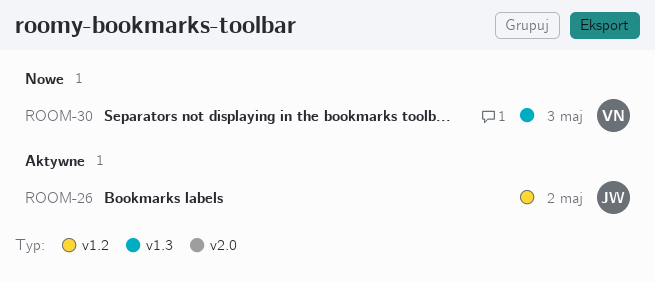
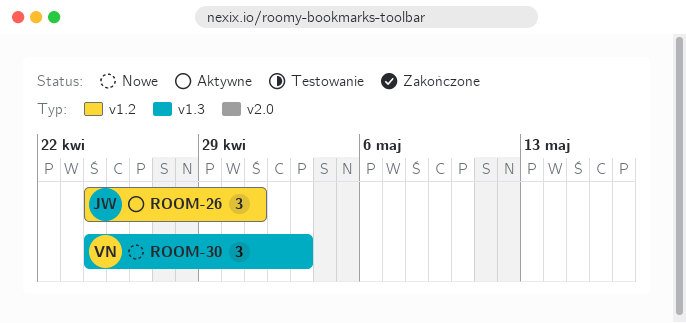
ROOM-26, due: May 2 -> May 1

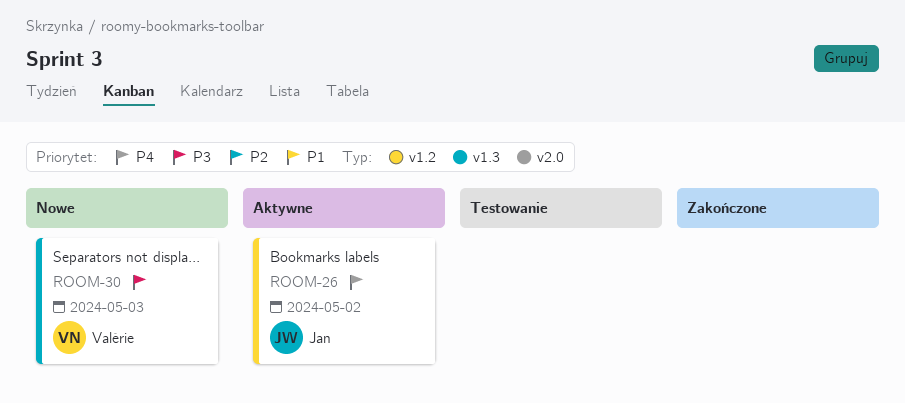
ROOM-26, due: May 1 -> May 2

